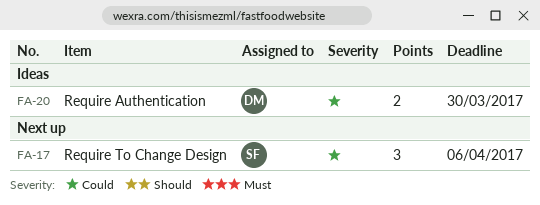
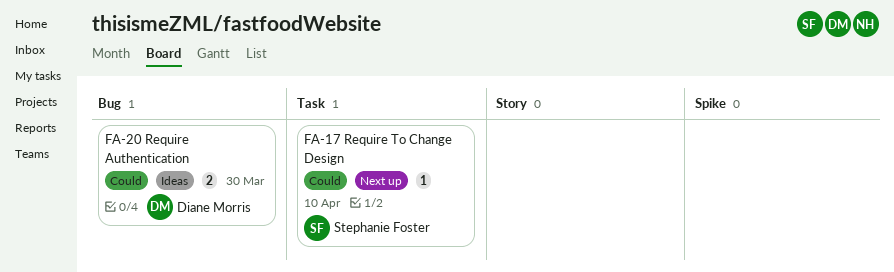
FA-17, estimate: 3 -> 1
FA-17, due: Apr 6 -> Apr 10

